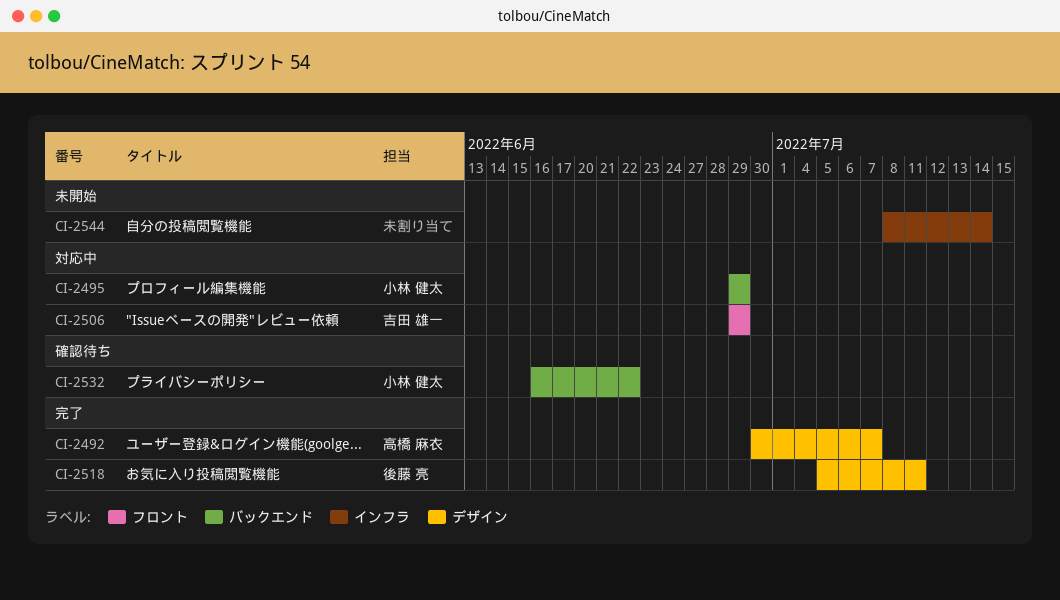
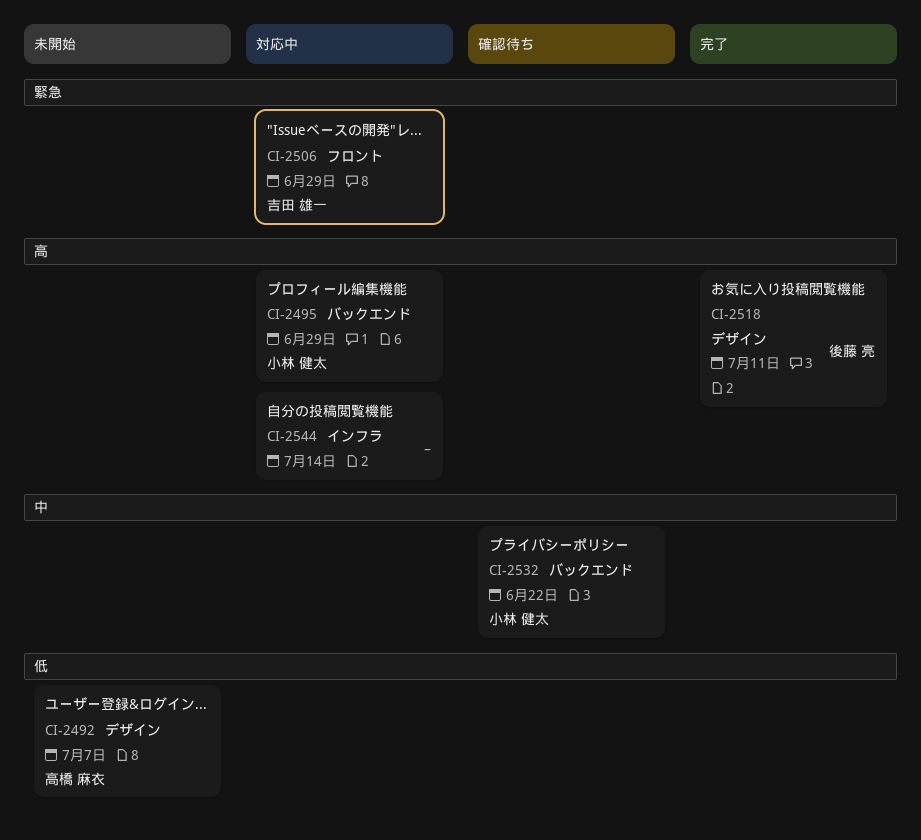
CI-2492, status: 完了 -> 未開始
CI-2544, status: 未開始 -> 対応中

